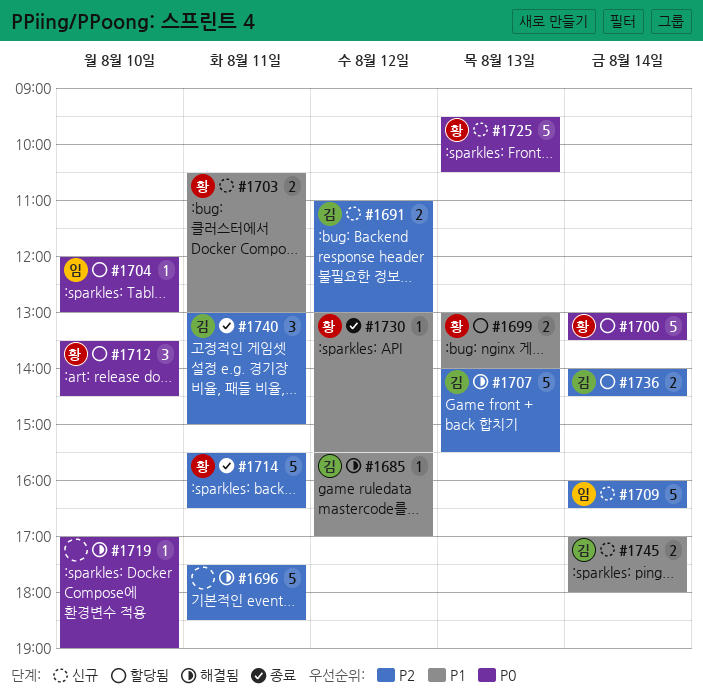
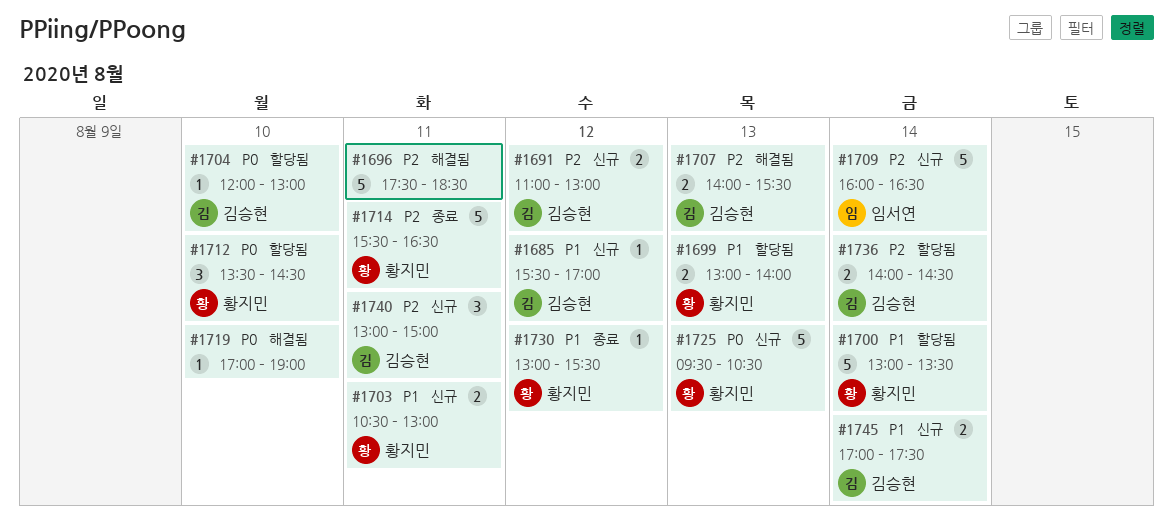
#1685, status: 해결됨 -> 신규
#1700, priority: P0 -> P1
#1704, owner: 임서연 -> 김승현
#1707, estimate: 5 -> 2
#1740, status: 종료 -> 신규
#1745, ends: 18:00 -> 17:30

